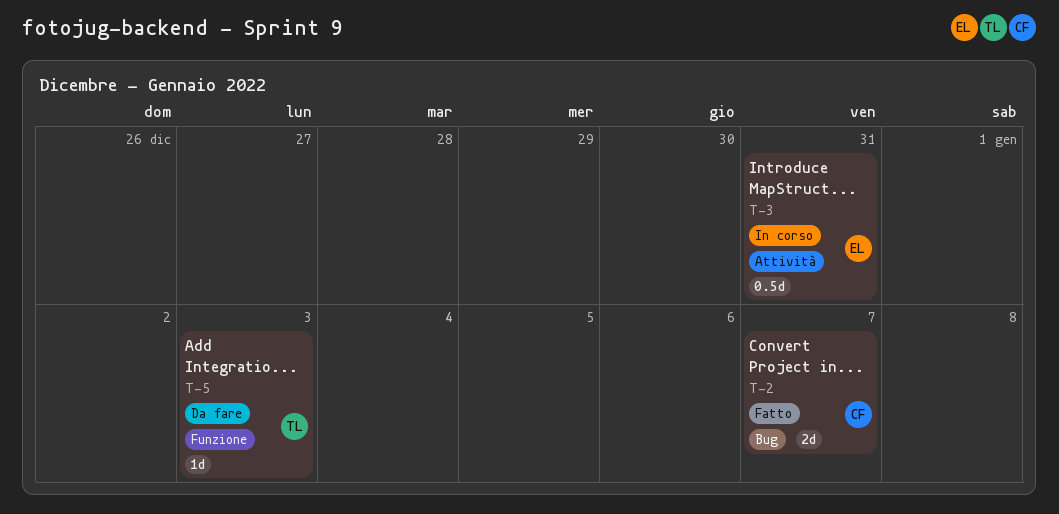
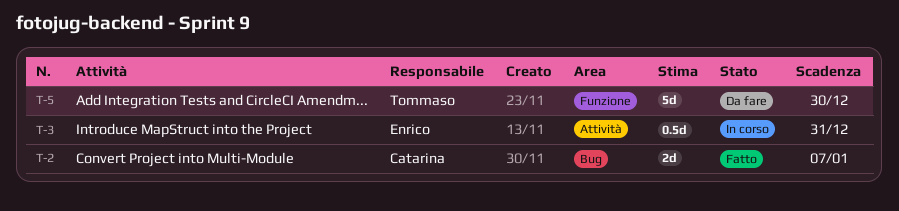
T-5, estimate: 1d -> 5d
T-5, due: Jan 3 -> Dec 30

